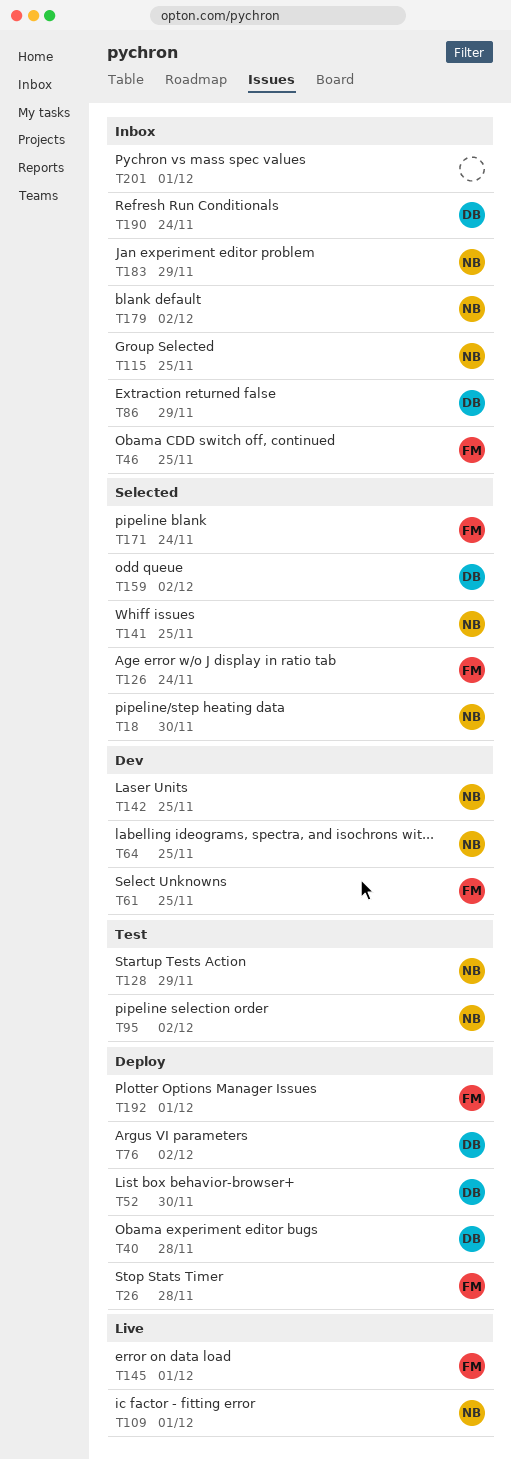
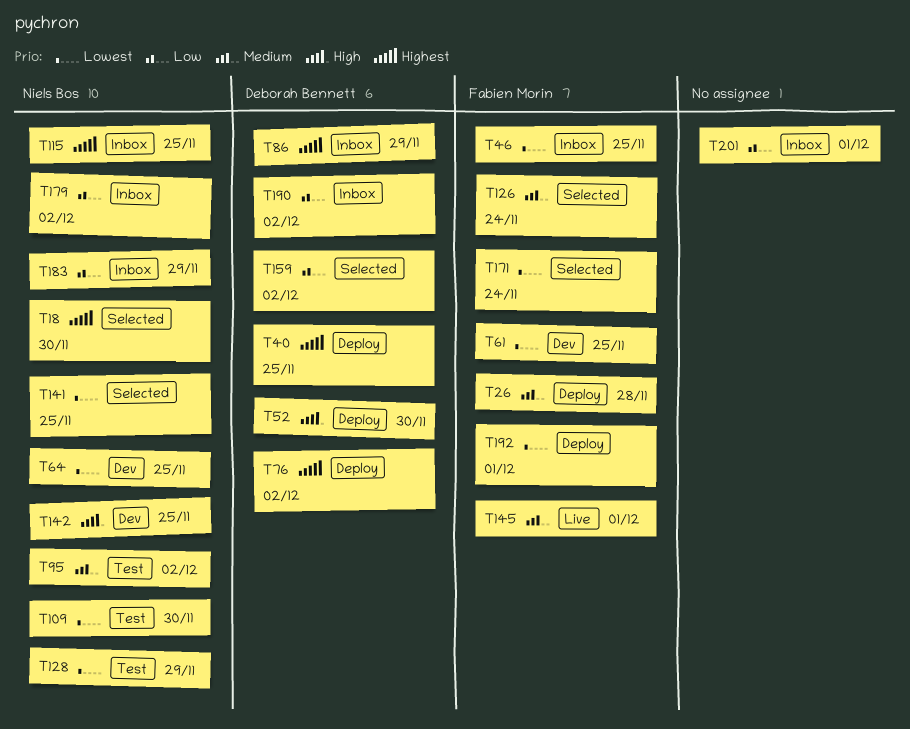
T40, due: Nov 28 -> Nov 25
T109, status: Live -> Test
T109, due: Dec 1 -> Nov 30
T190, due: Nov 24 -> Dec 2

